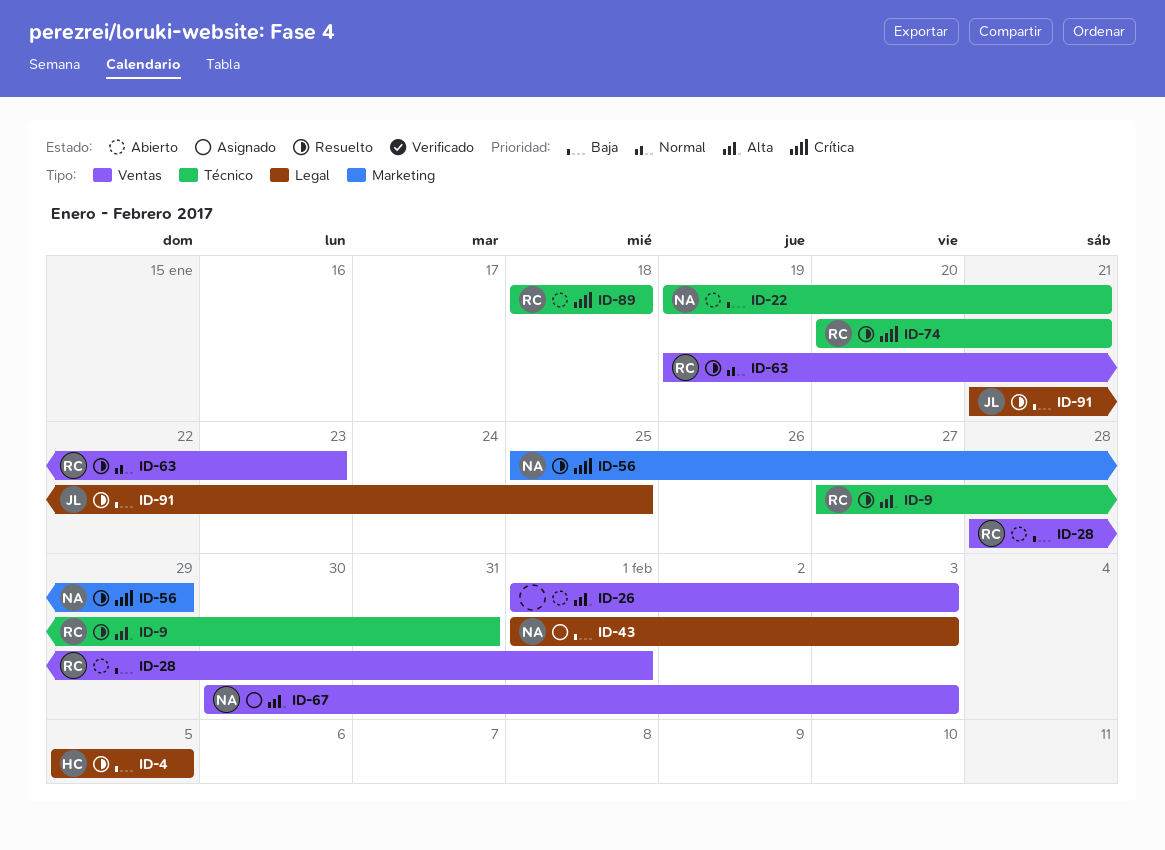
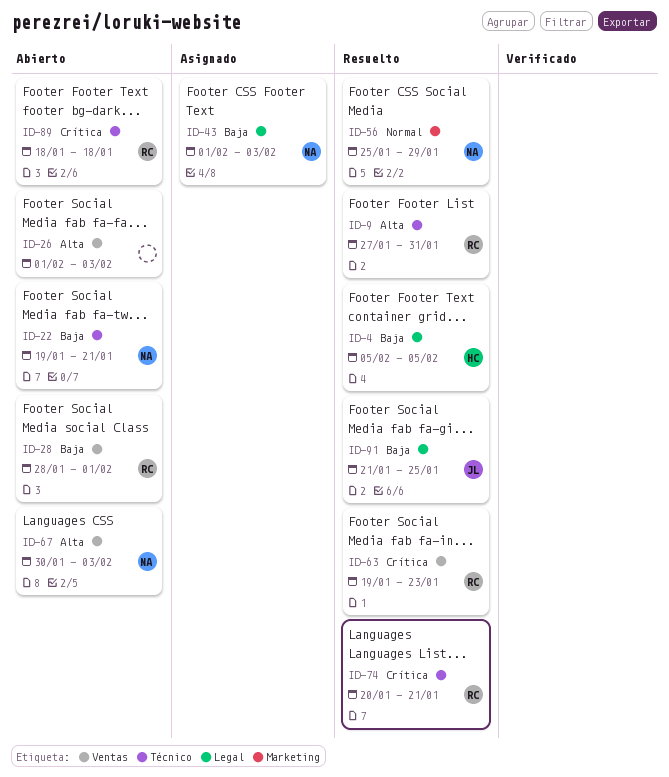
ID-56, priority: Crítica -> Normal
ID-63, priority: Normal -> Crítica
ID-67, status: Asignado -> Abierto

